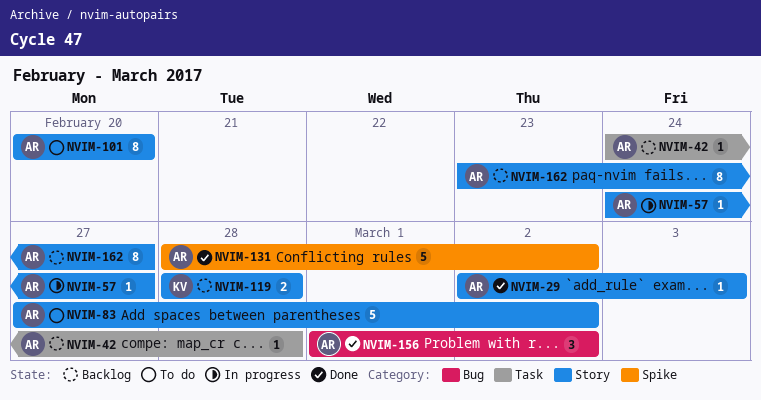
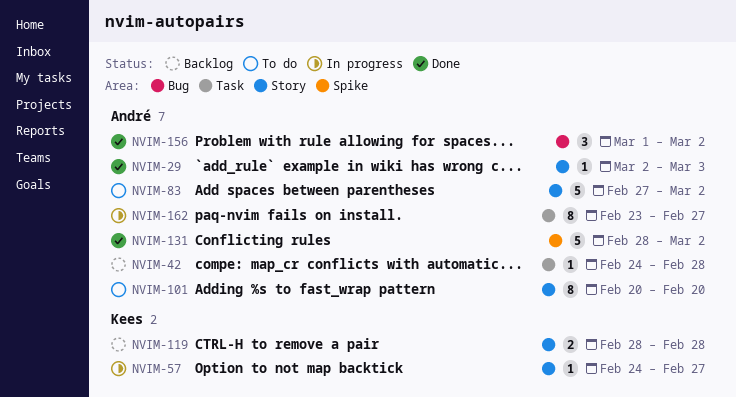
NVIM-57, owner: André -> Kees
NVIM-162, status: Backlog -> In progress
NVIM-162, label: Story -> Task

